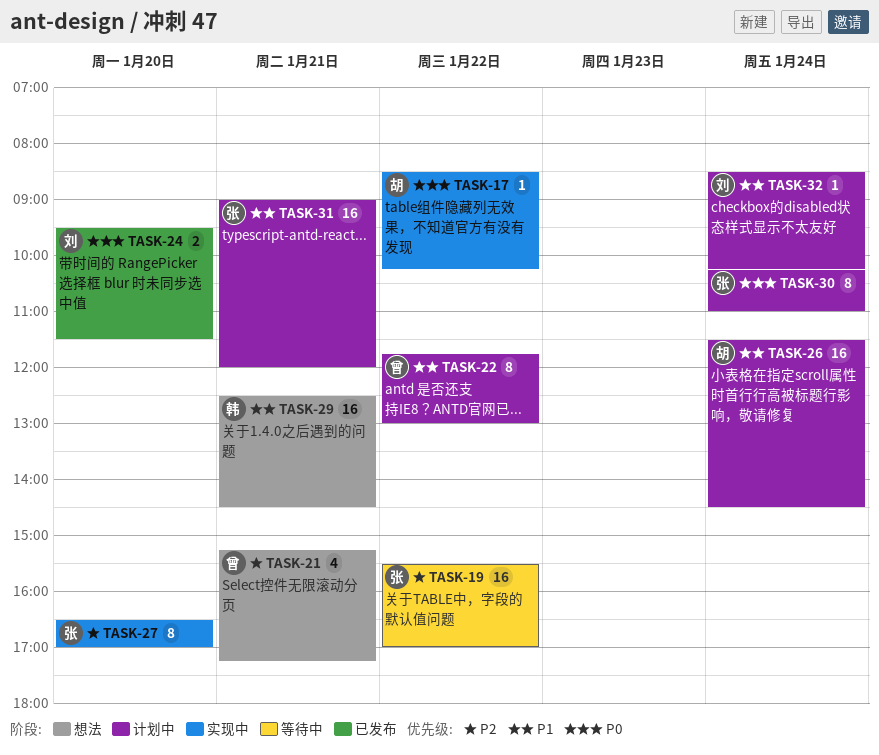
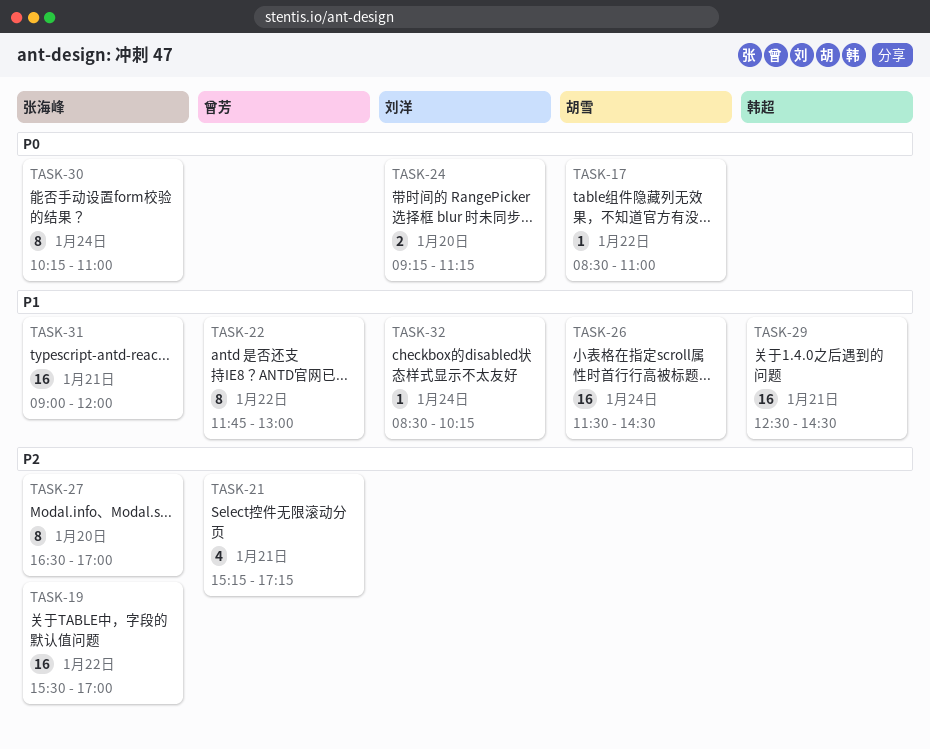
TASK-17, ends: 10:15 -> 11:00
TASK-24, begins: 09:30 -> 09:15
TASK-24, ends: 11:30 -> 11:15

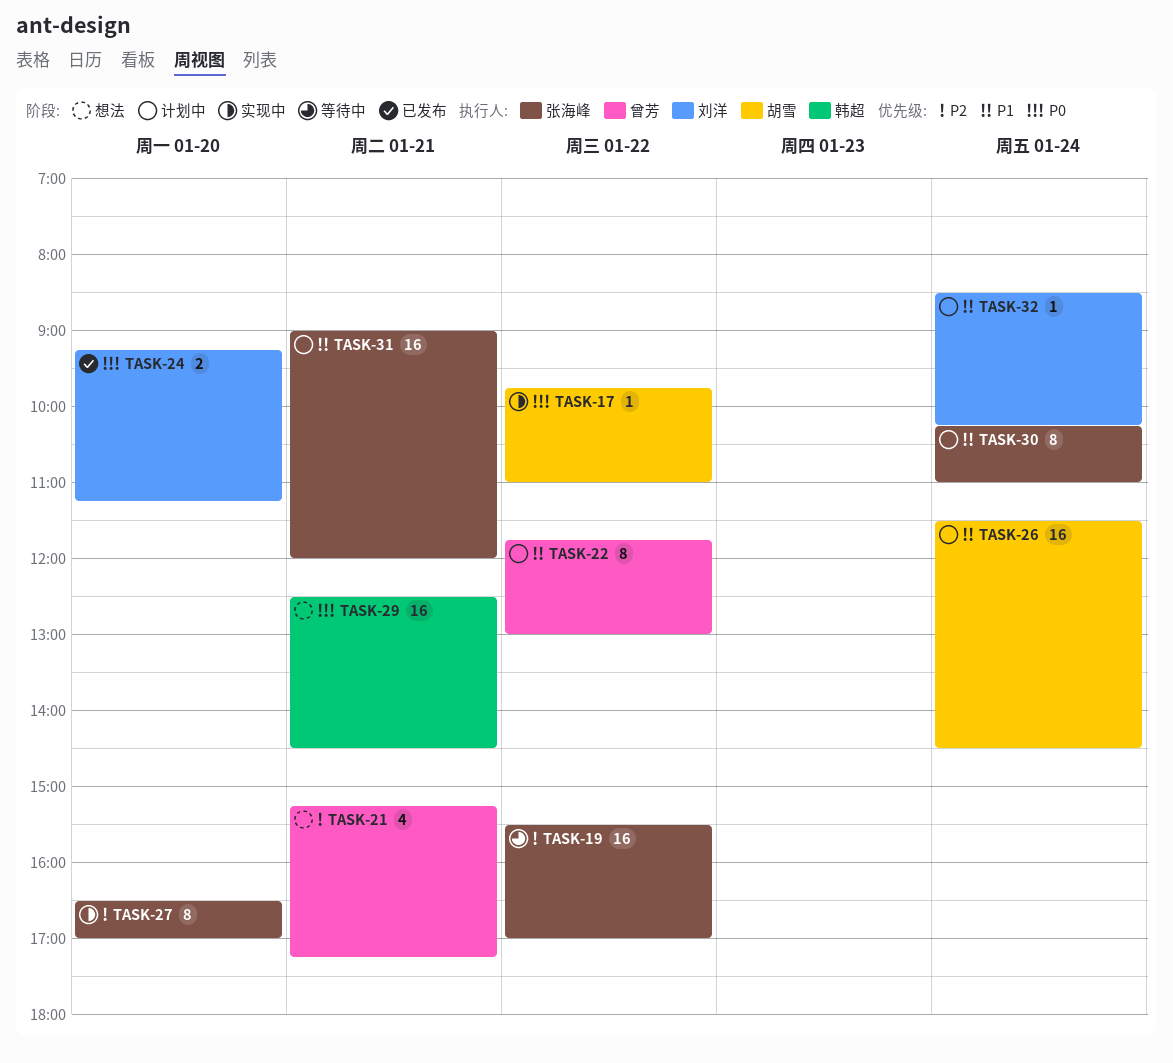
TASK-17, begins: 08:30 -> 09:45
TASK-29, priority: P1 -> P0
TASK-30, priority: P0 -> P1

